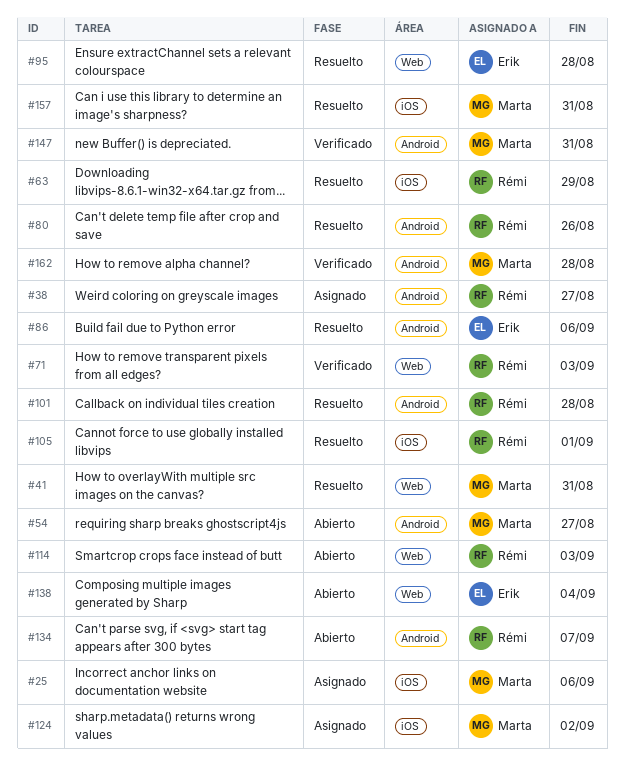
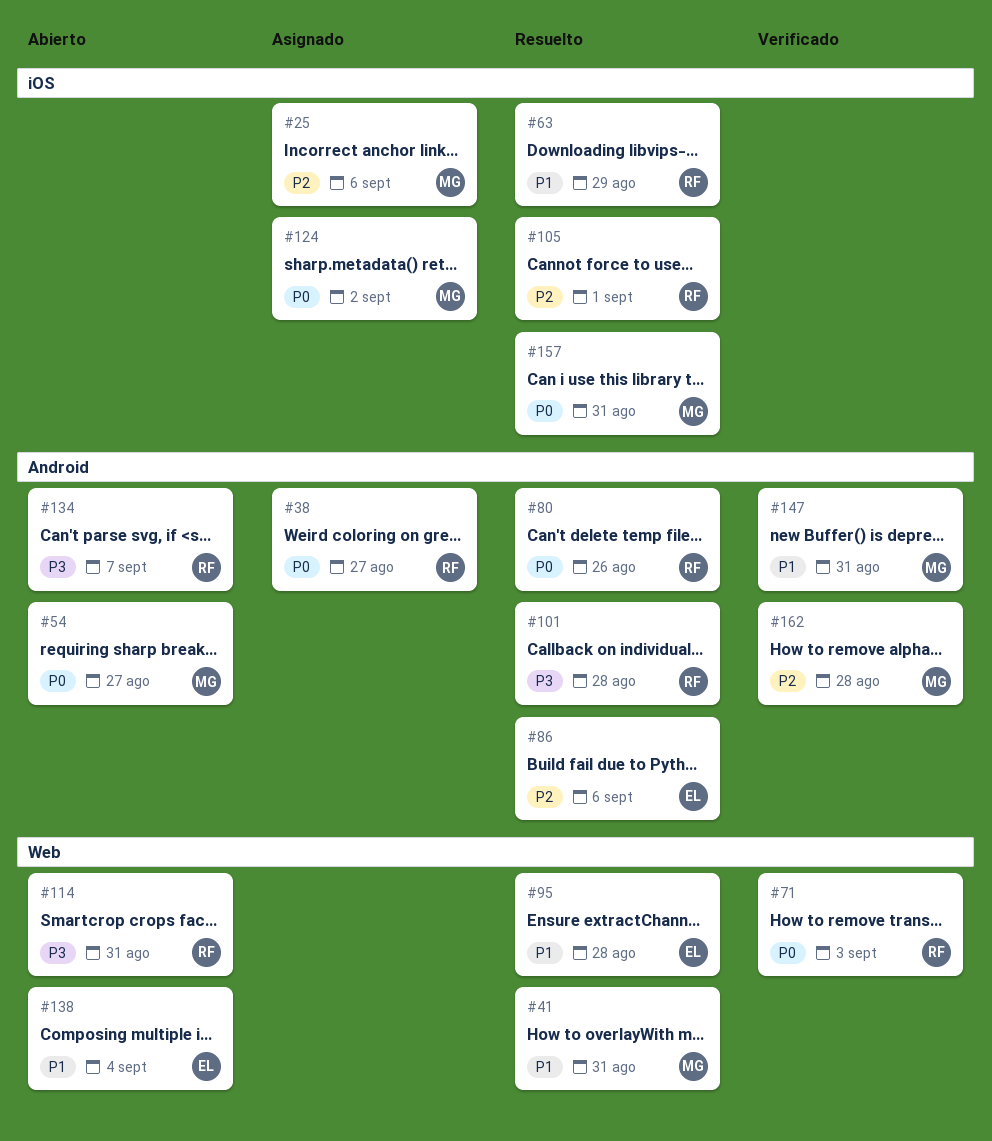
#114, due: Sep 3 -> Aug 31

